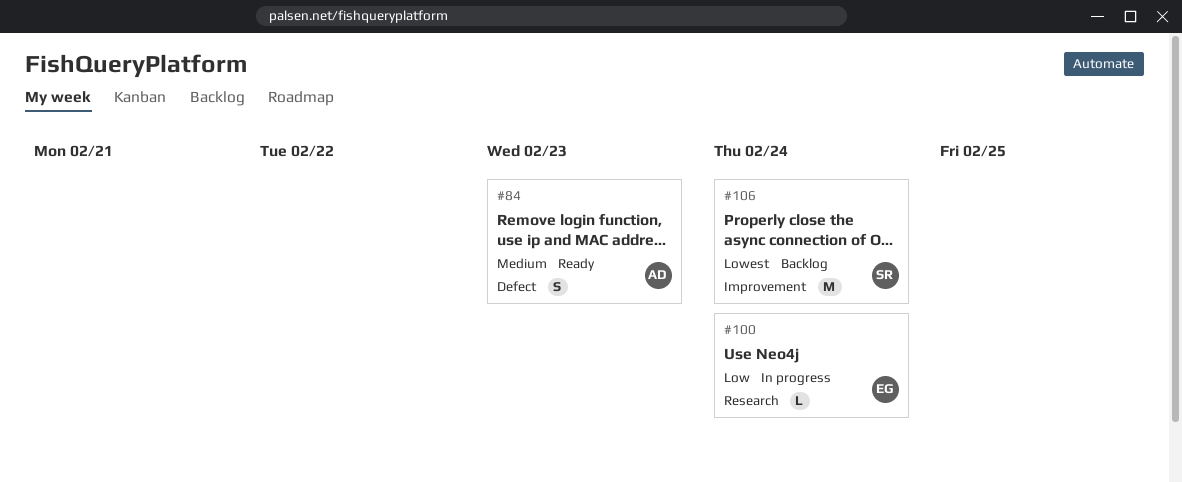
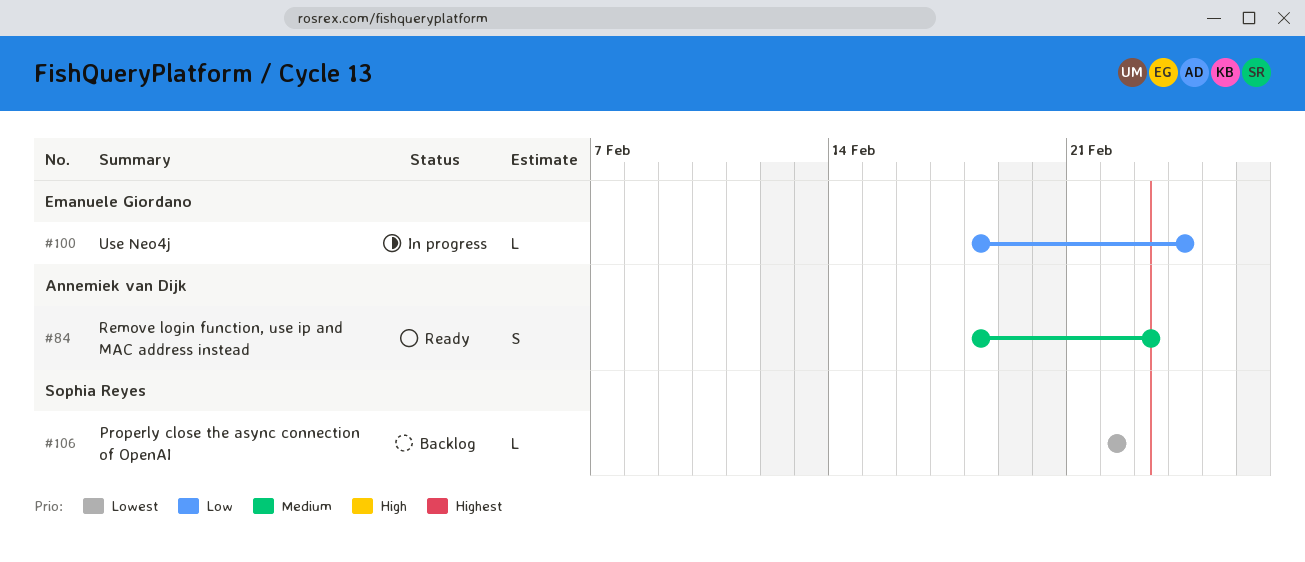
#106, estimate: M -> L
#106, due: Feb 24 -> Feb 22

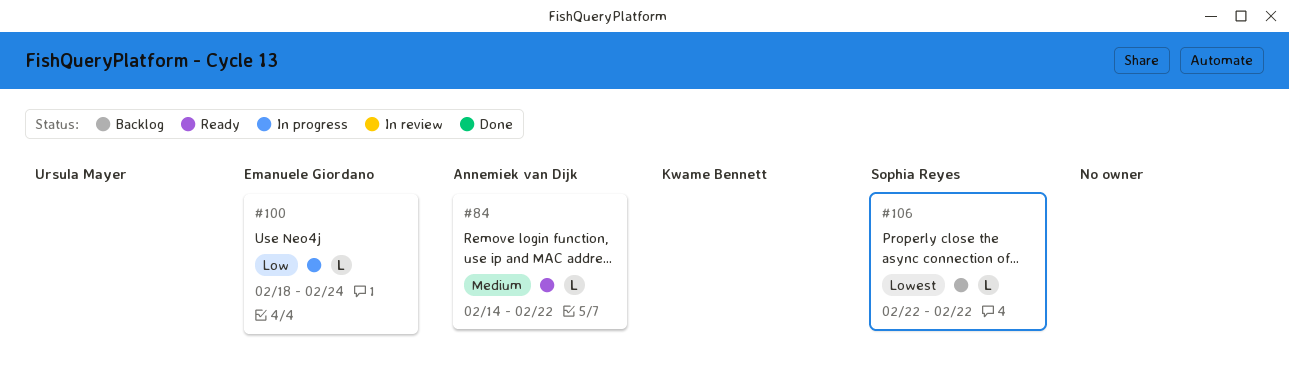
#84, estimate: S -> L
#84, start: Feb 18 -> Feb 14
#84, due: Feb 23 -> Feb 22

